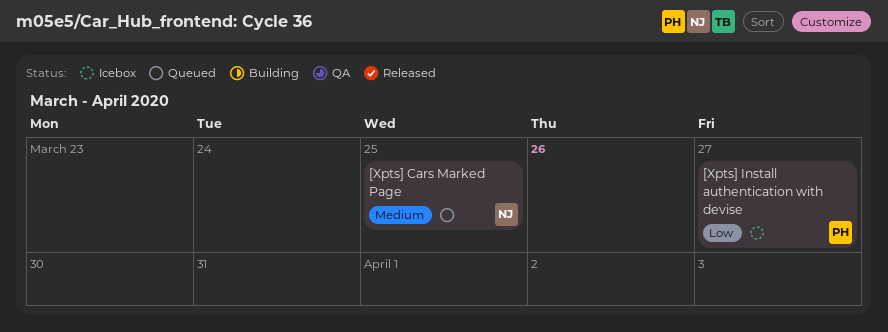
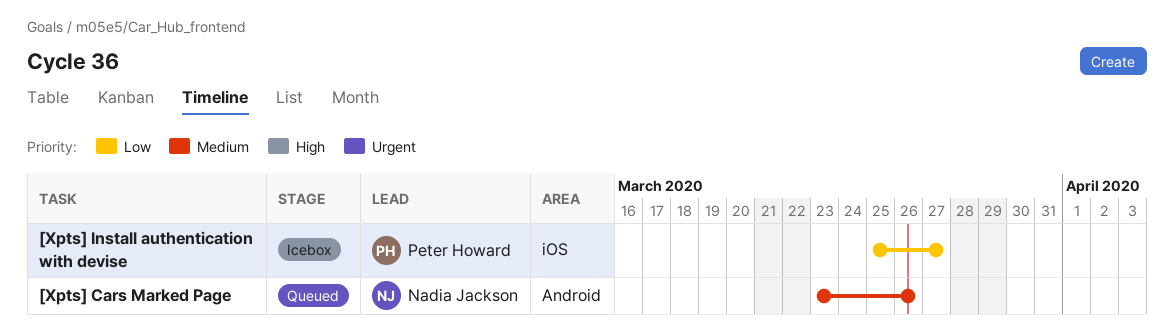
[Xpts] Cars Marked Page, due: Mar 25 -> Mar 26

